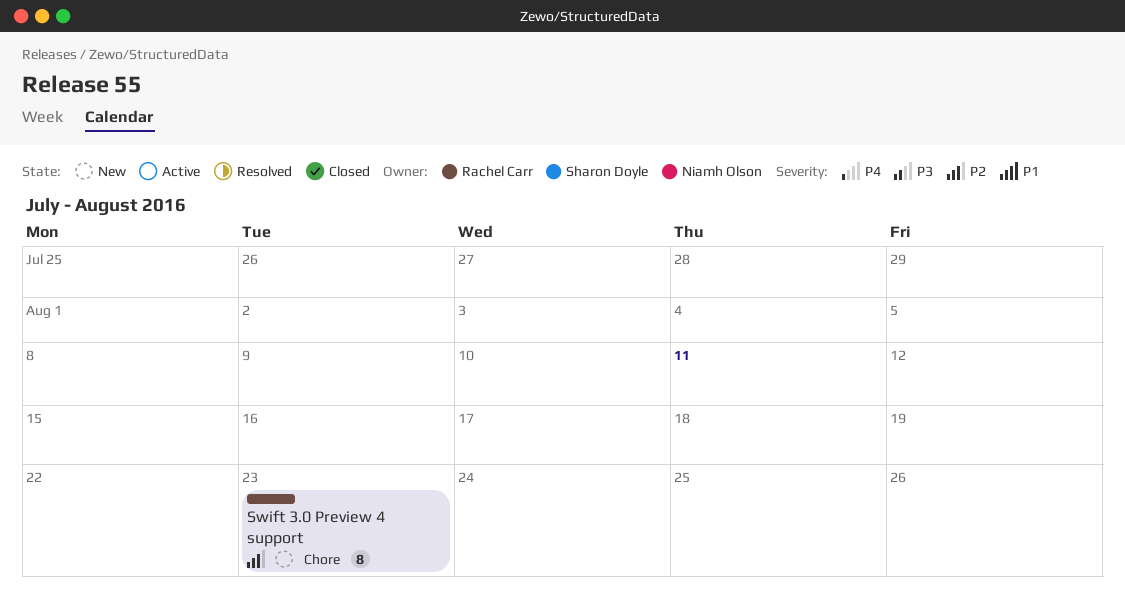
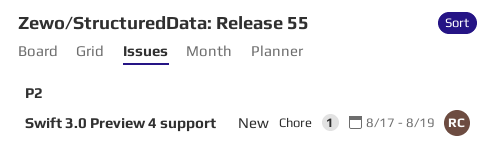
Swift 3.0 Preview 4 support, estimate: 8 -> 1
Swift 3.0 Preview 4 support, due: Aug 23 -> Aug 19

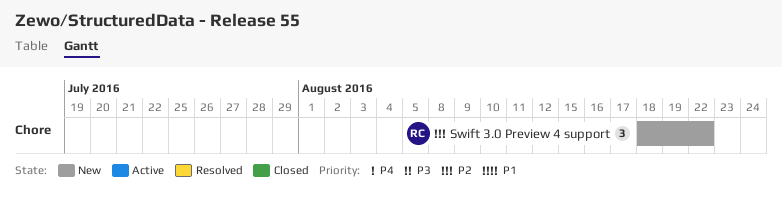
Swift 3.0 Preview 4 support, estimate: 1 -> 3
Swift 3.0 Preview 4 support, start: Aug 17 -> Aug 18
Swift 3.0 Preview 4 support, due: Aug 19 -> Aug 22

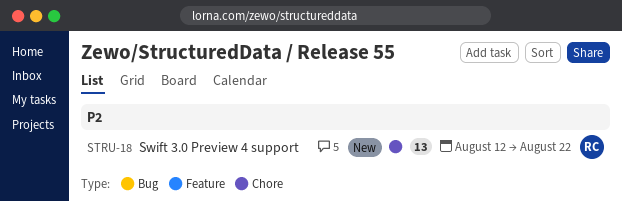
Swift 3.0 Preview 4 support, estimate: 3 -> 13
Swift 3.0 Preview 4 support, start: Aug 18 -> Aug 12

